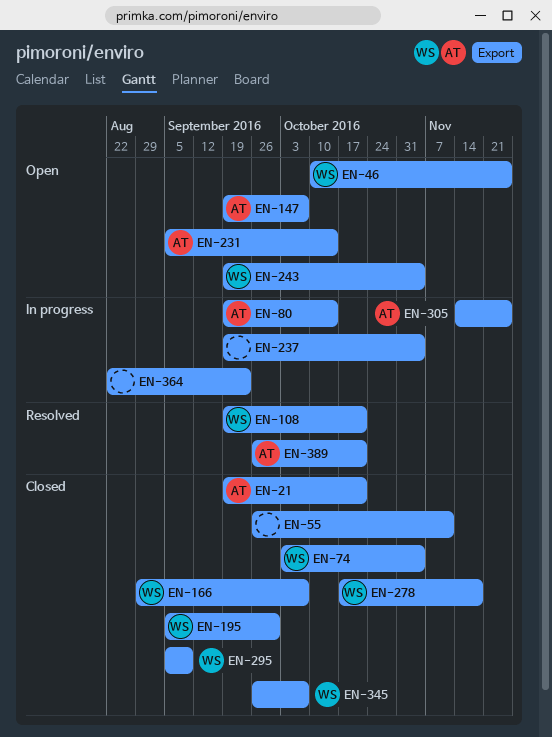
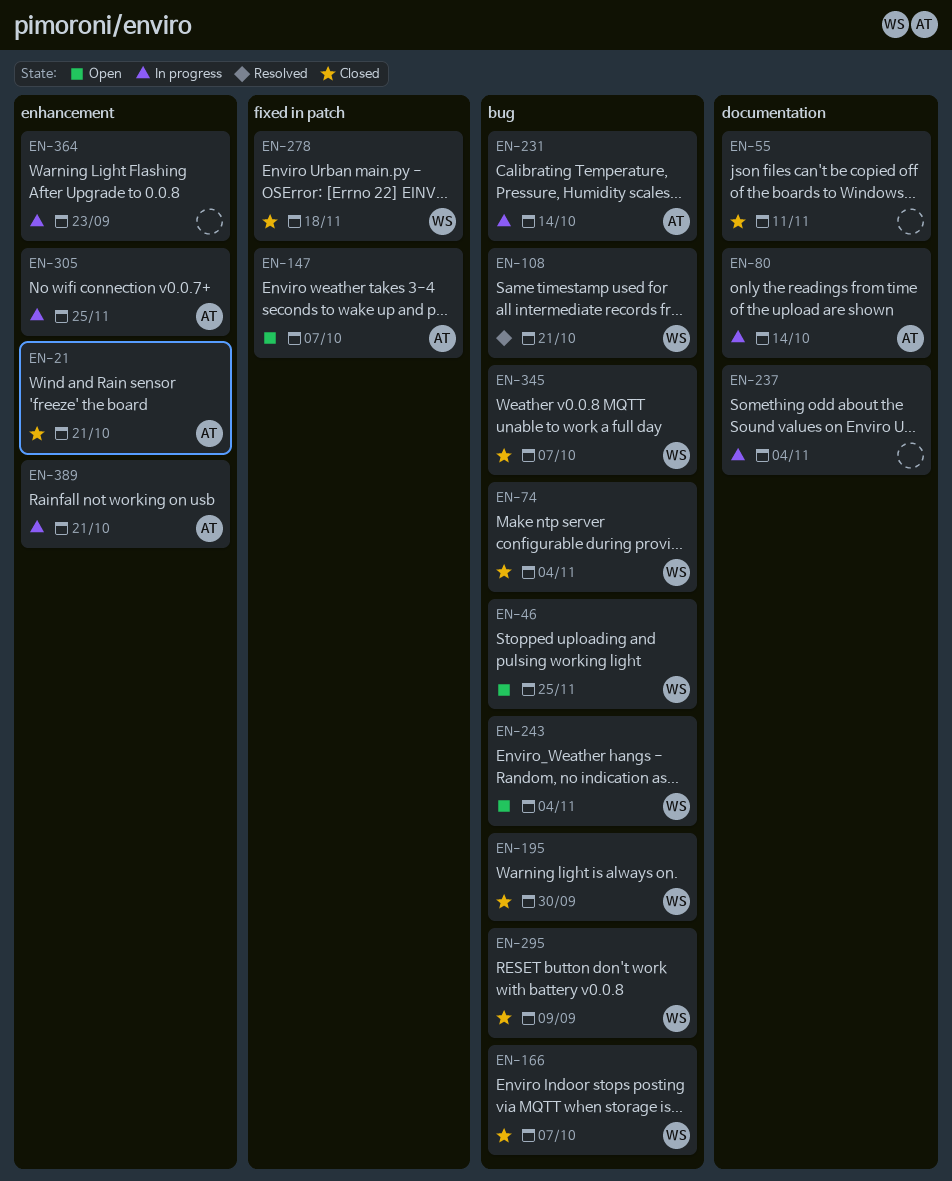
EN-231, status: Open -> In progress
EN-389, status: Resolved -> In progress

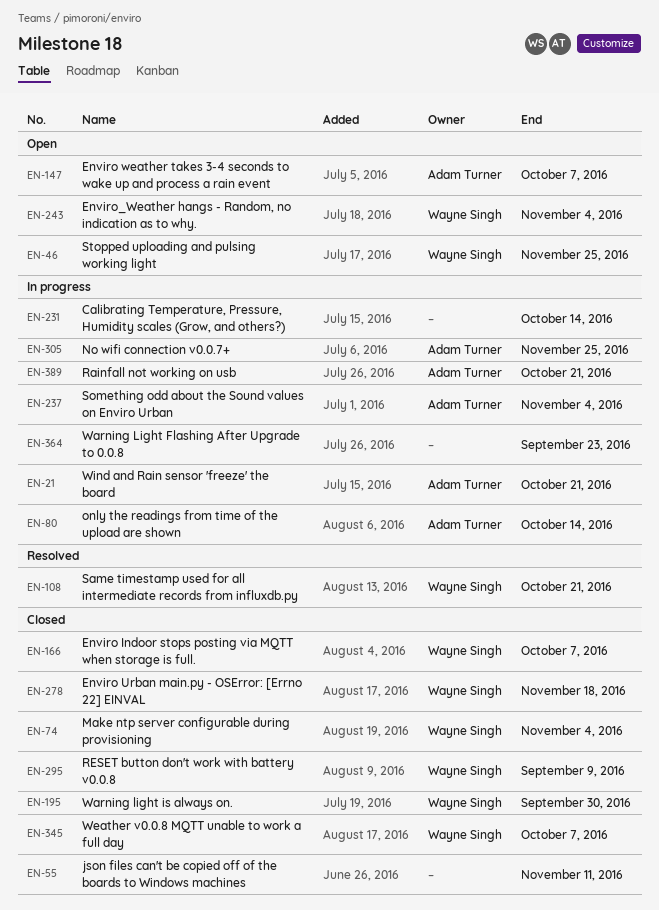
EN-21, status: Closed -> In progress
EN-231, owner: Adam Turner -> none
EN-237, owner: none -> Adam Turner

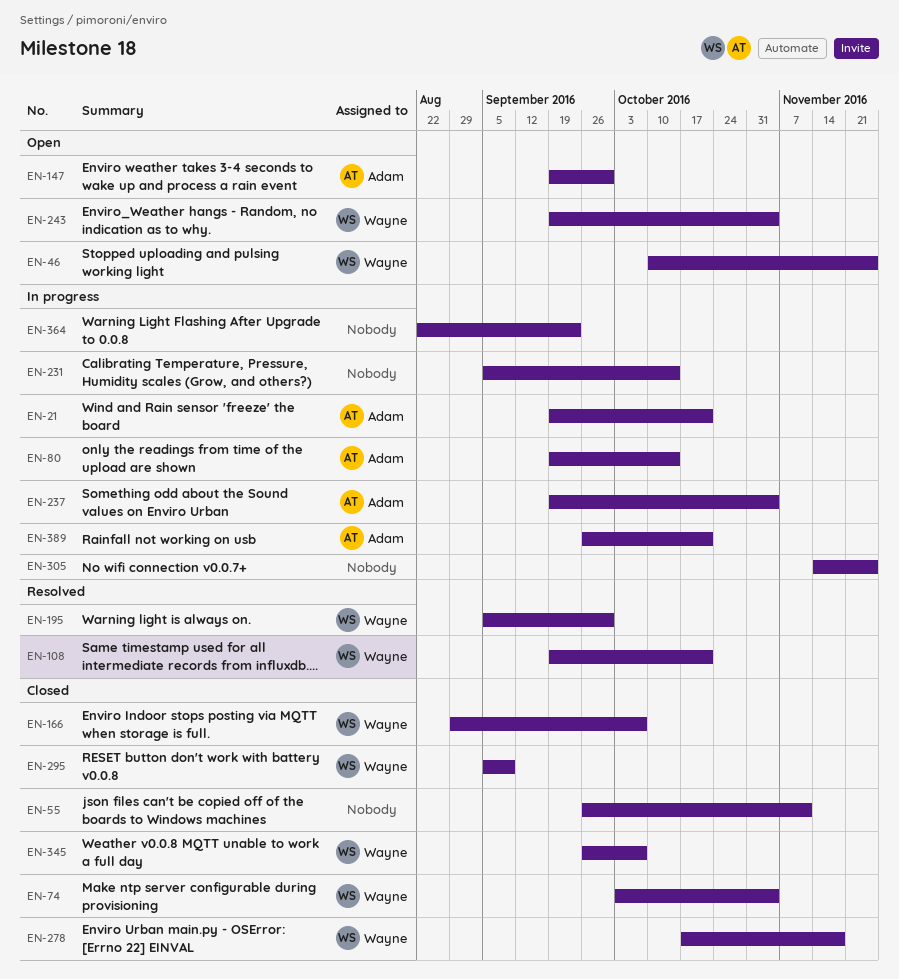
EN-147, due: Oct 7 -> Sep 30
EN-195, status: Closed -> Resolved
EN-305, owner: Adam Turner -> none

